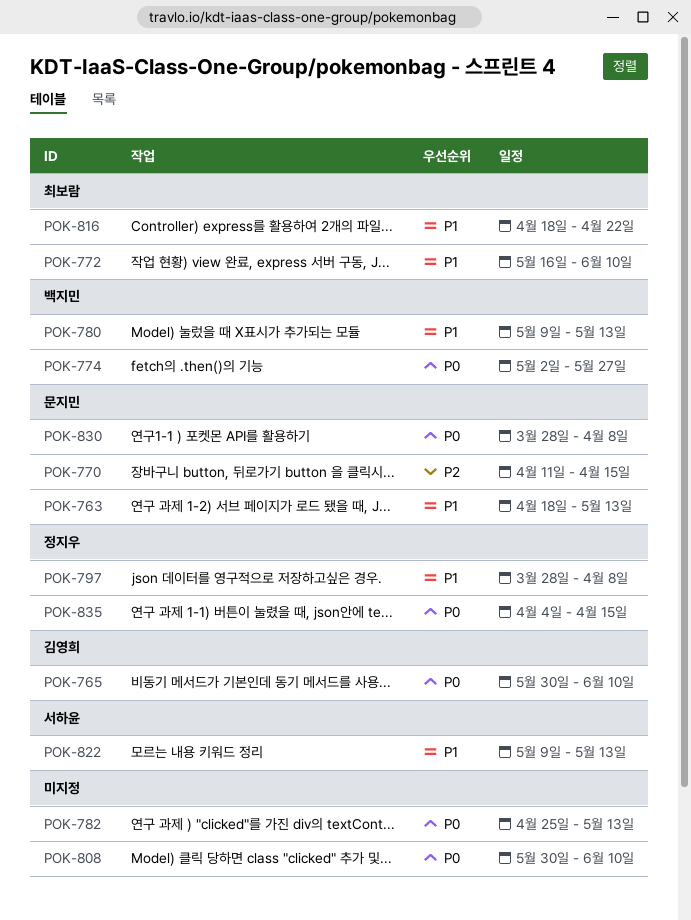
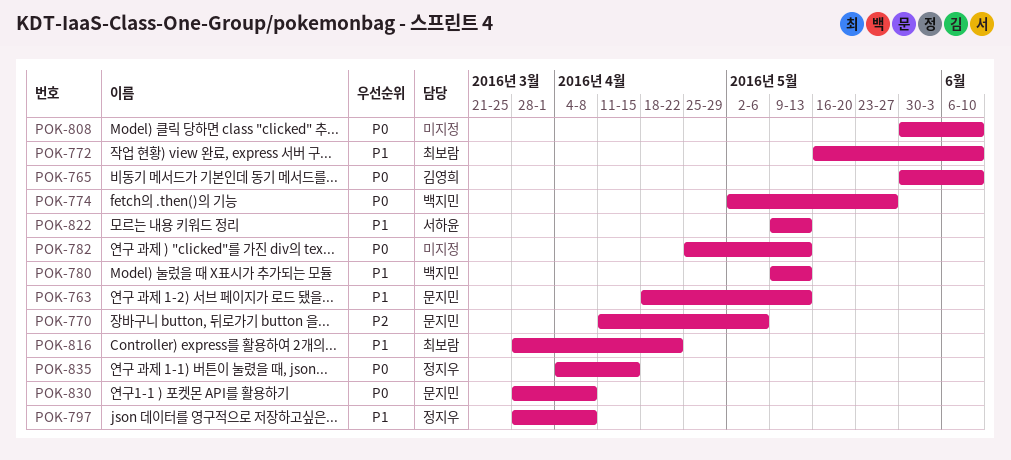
POK-770, due: Apr 15 -> May 6
POK-816, start: Apr 18 -> Mar 28

